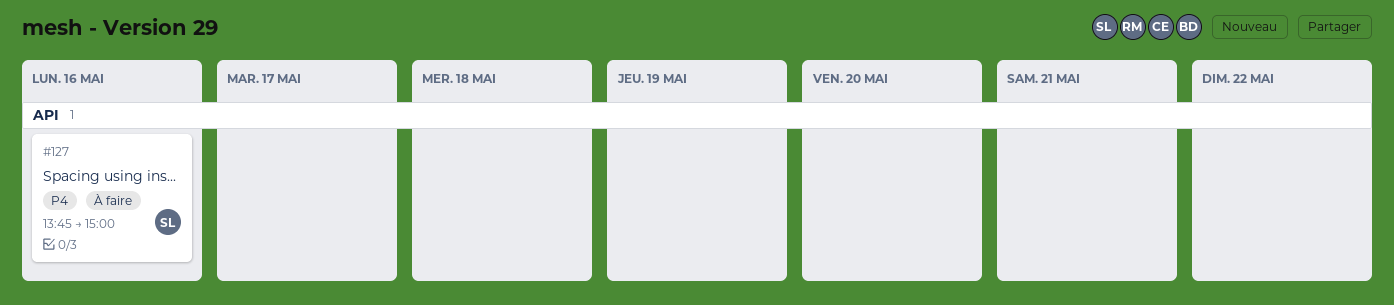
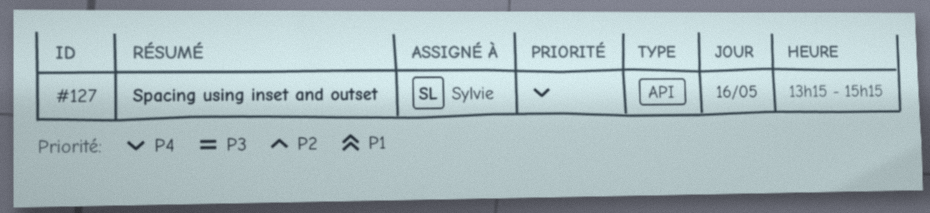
#127, begins: 13:45 -> 13:15
#127, ends: 15:00 -> 15:15

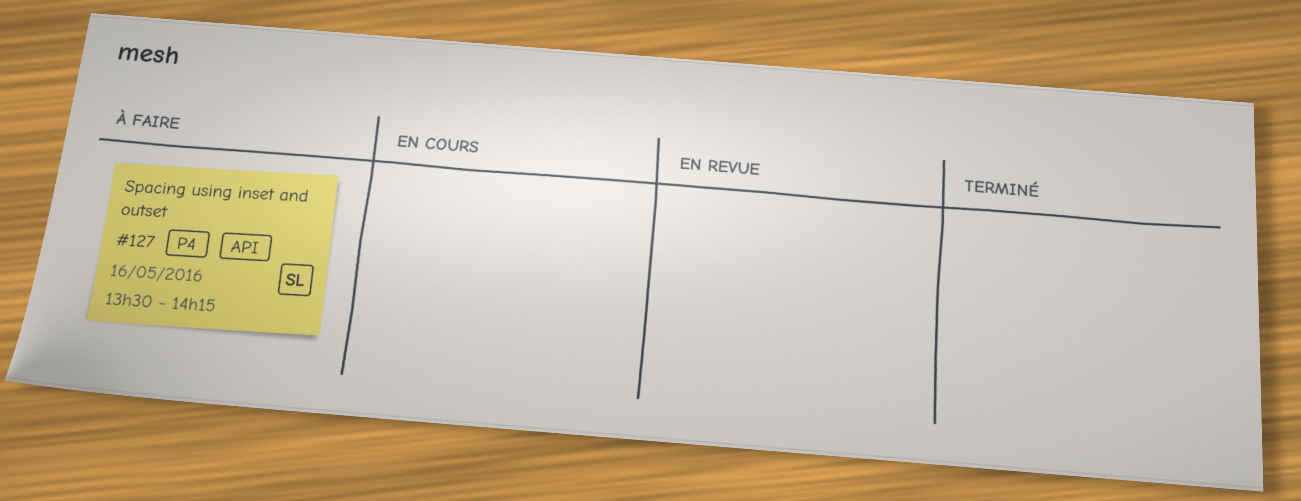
#127, begins: 13:15 -> 13:30
#127, ends: 15:15 -> 14:15

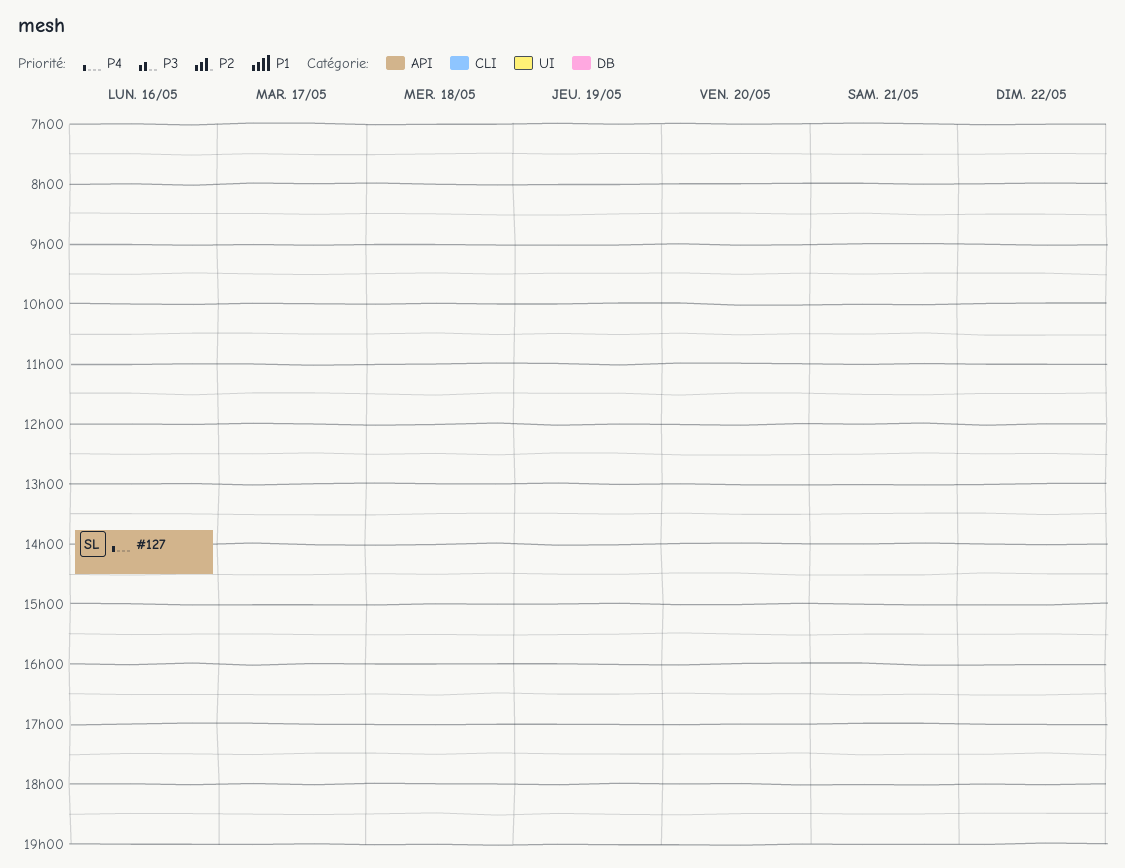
#127, begins: 13:30 -> 13:45
#127, ends: 14:15 -> 14:30

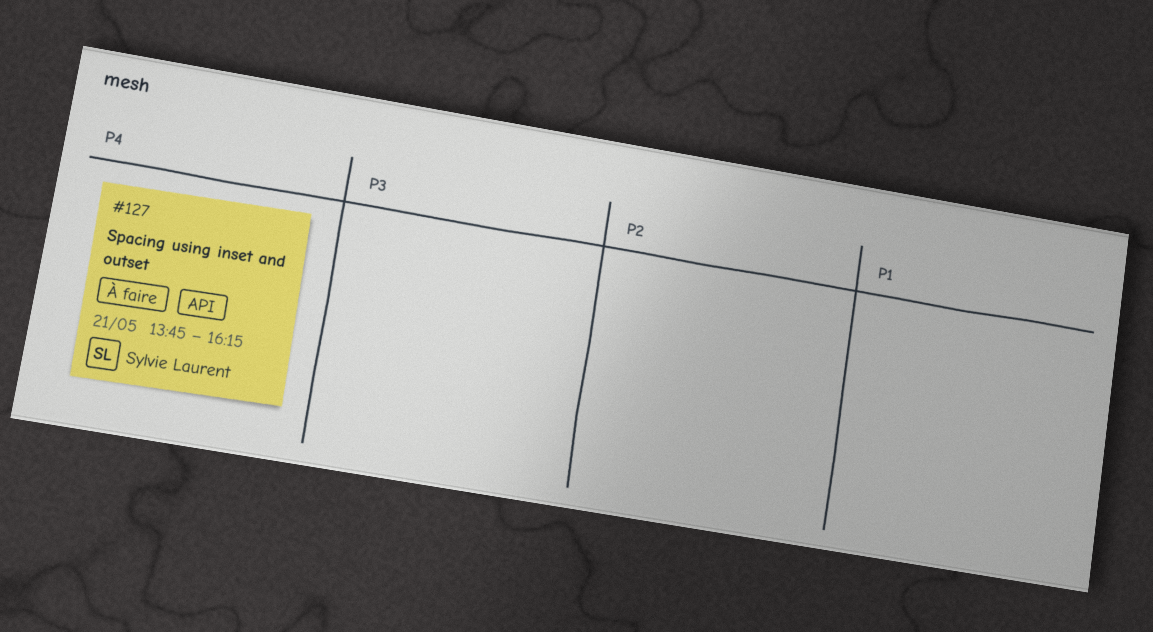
#127, day: May 16 -> May 21
#127, ends: 14:30 -> 16:15

